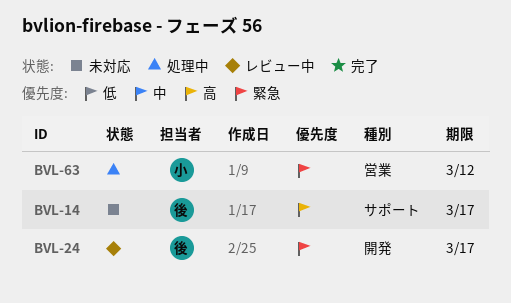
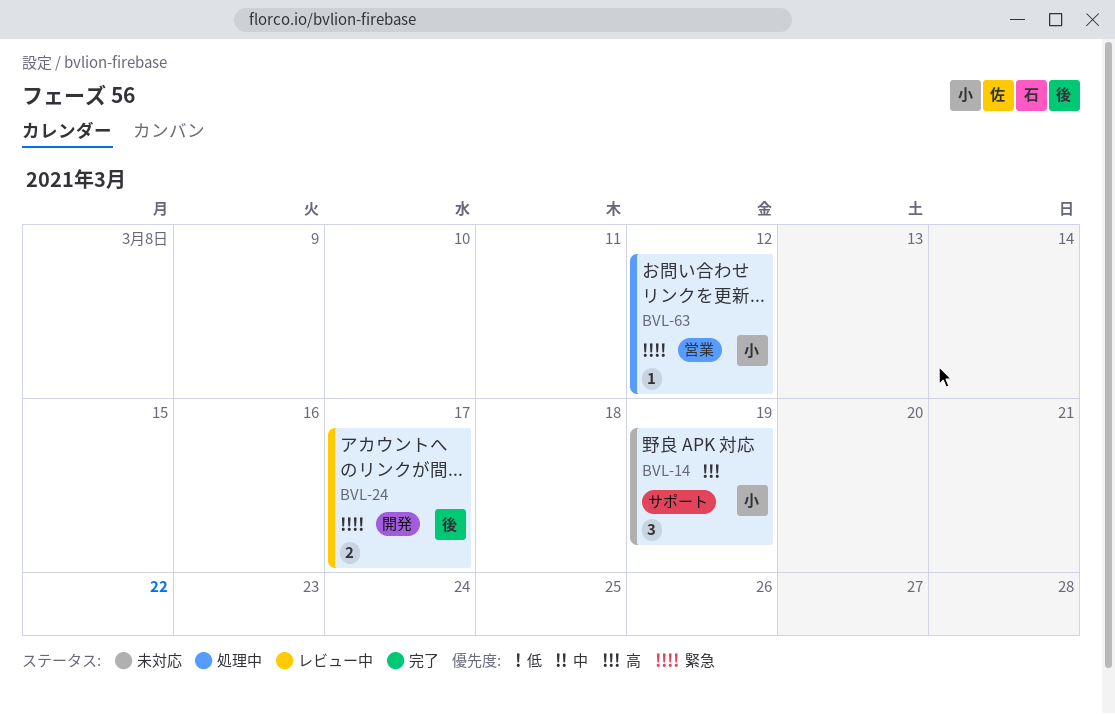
BVL-14, owner: 後 -> 小
BVL-14, due: Mar 17 -> Mar 19

